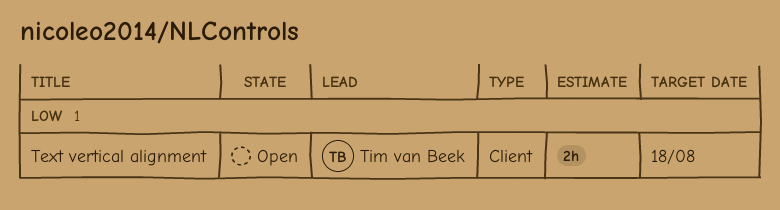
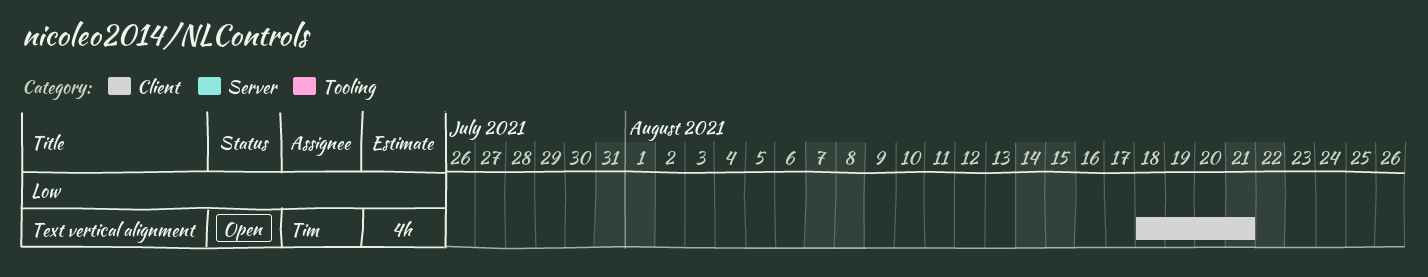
Text vertical alignment, estimate: 2h -> 4h
Text vertical alignment, due: Aug 18 -> Aug 21

